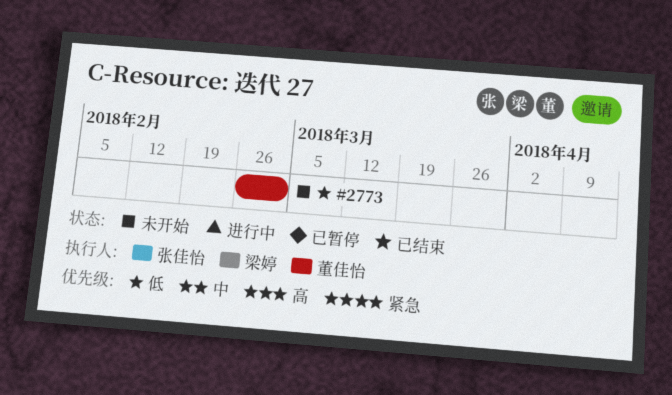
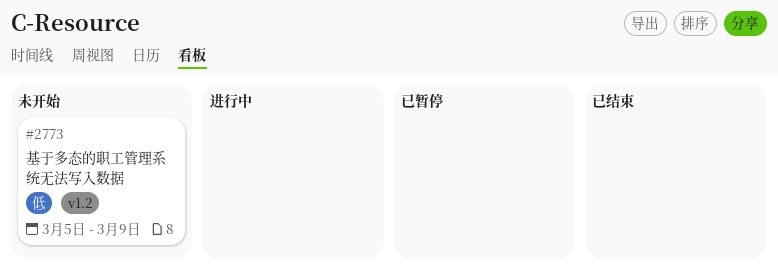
#2773, start: Feb 26 -> Mar 5
#2773, due: Mar 2 -> Mar 9

